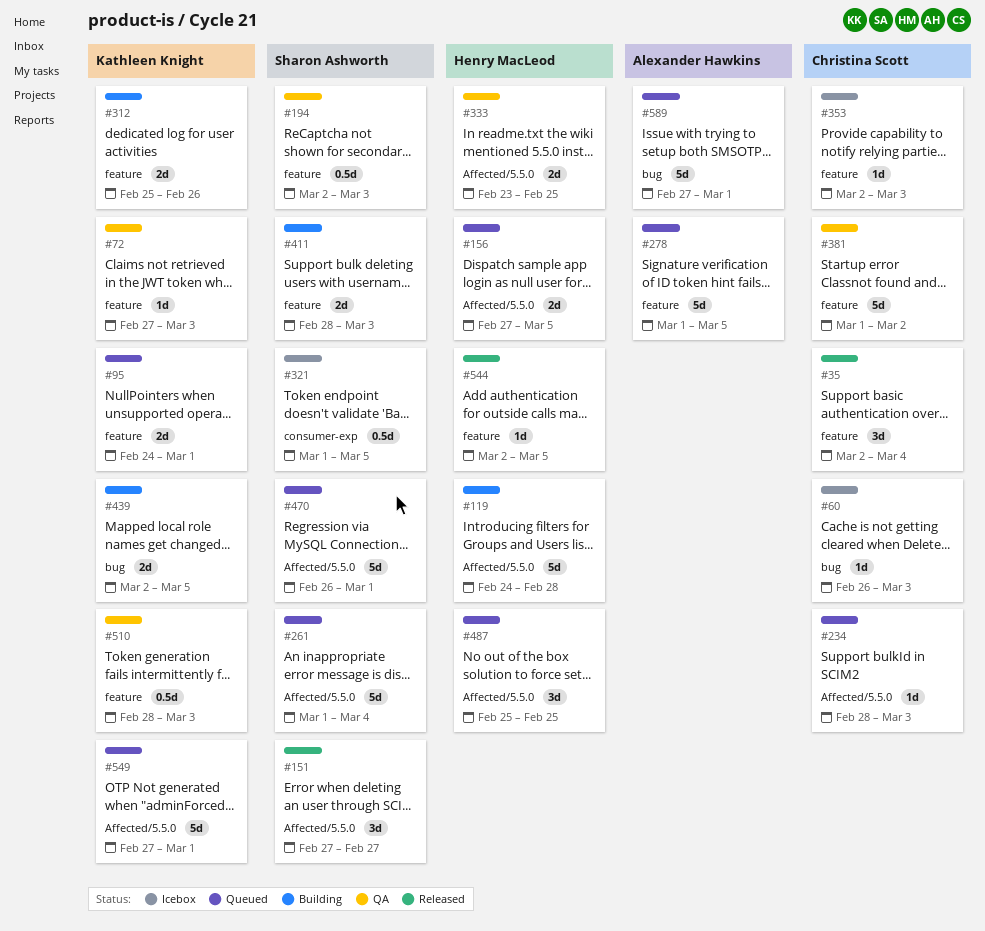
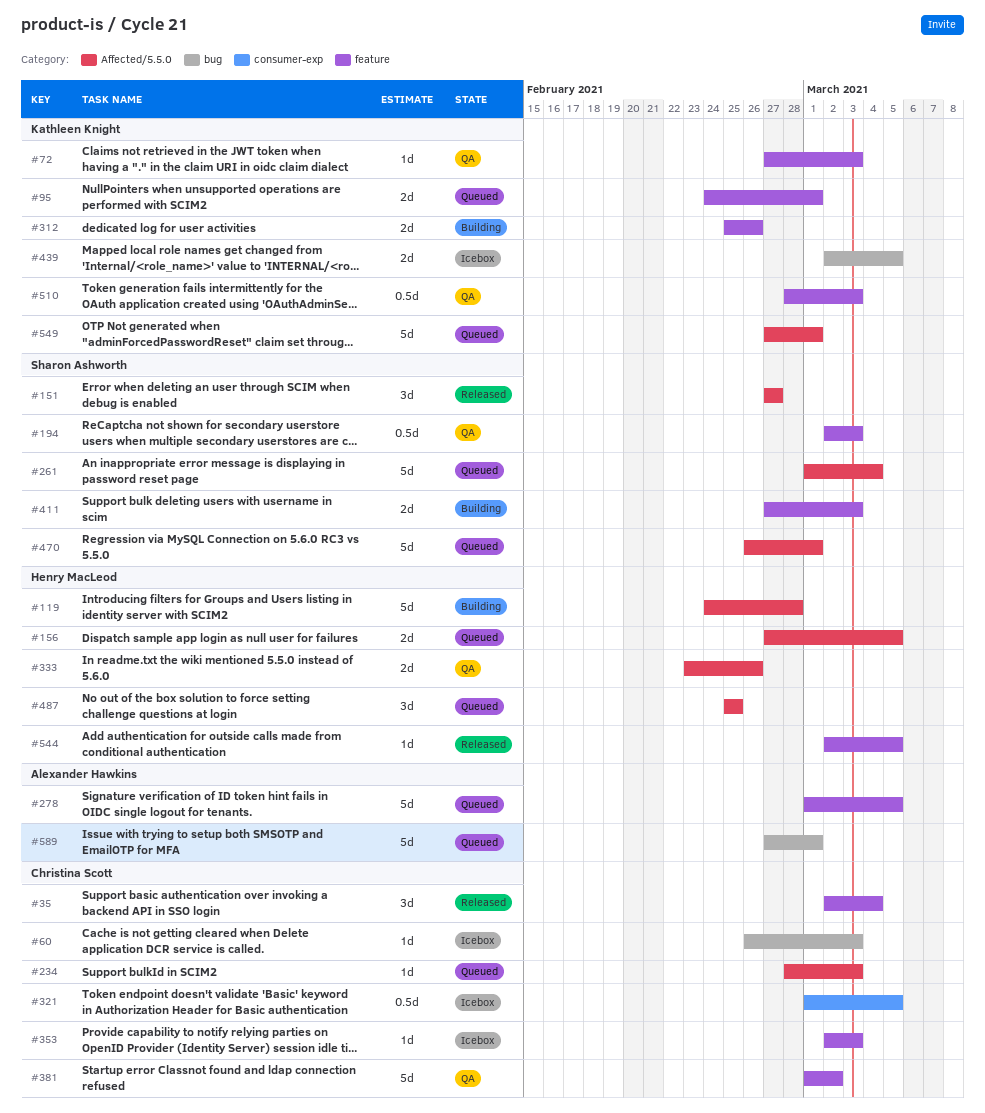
#321, owner: Sharon Ashworth -> Christina Scott
#333, due: Feb 25 -> Feb 26
#411, start: Feb 28 -> Feb 27
#439, status: Building -> Icebox

